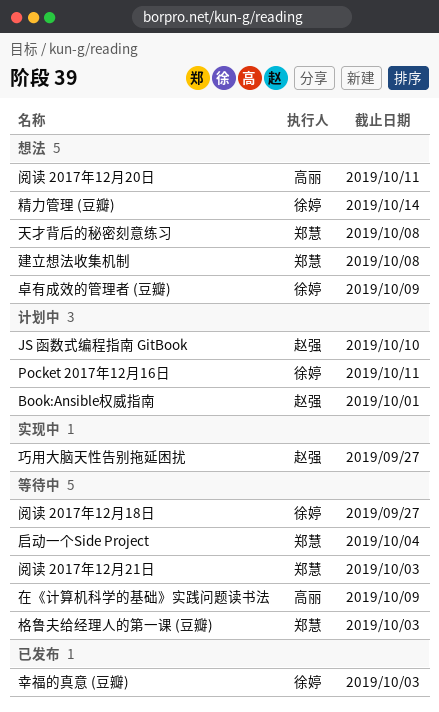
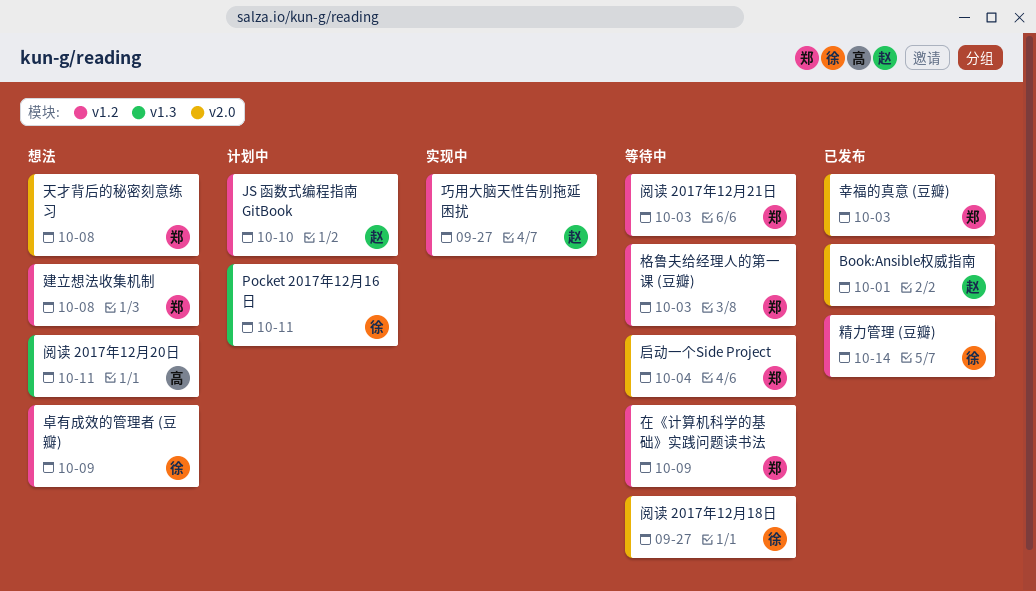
Book:Ansible权威指南, status: 计划中 -> 已发布
在《计算机科学的基础》实践问题读书法, owner: 高丽 -> 郑慧
幸福的真意 (豆瓣), owner: 徐婷 -> 郑慧
精力管理 (豆瓣), status: 想法 -> 已发布

